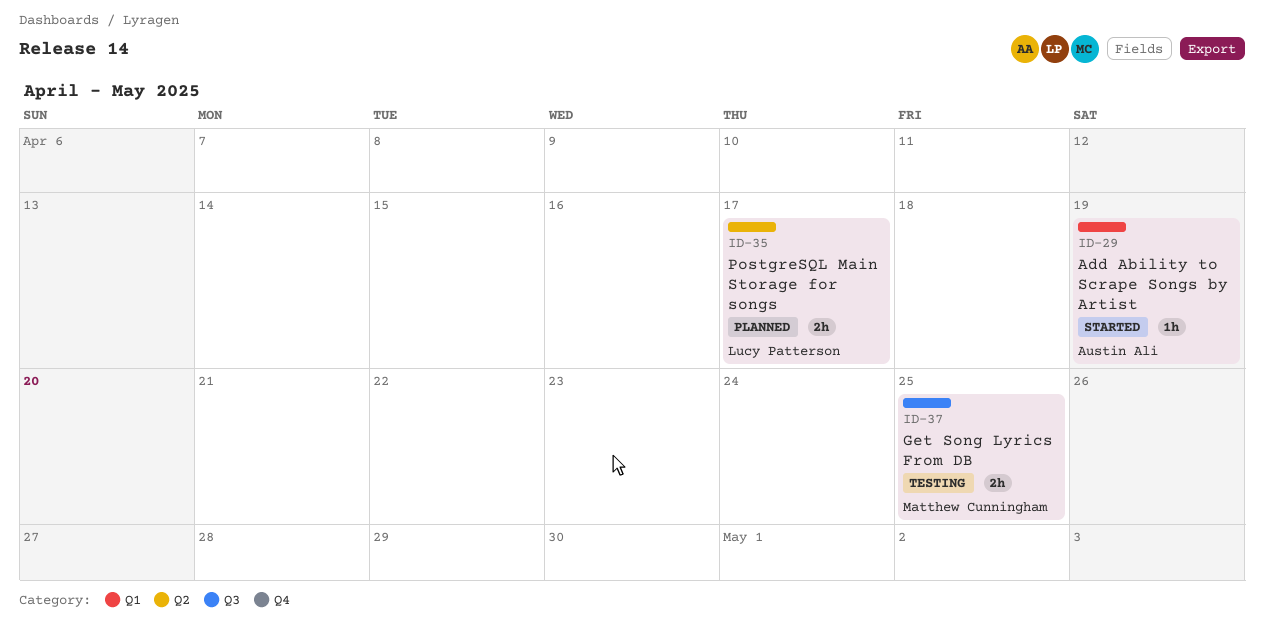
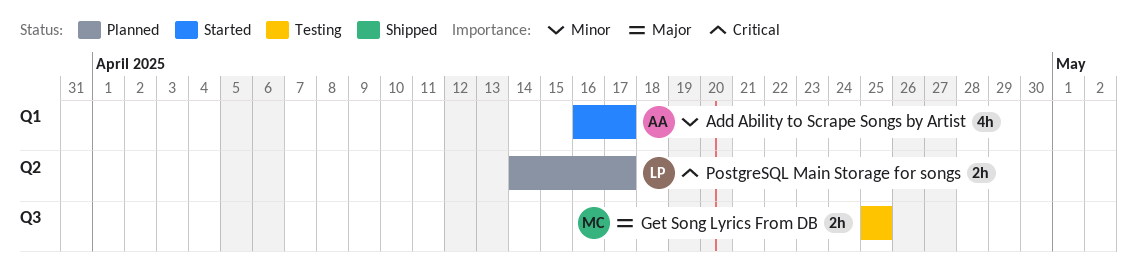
Add Ability to Scrape Songs by Artist, estimate: 1h -> 4h
Add Ability to Scrape Songs by Artist, due: Apr 19 -> Apr 17

